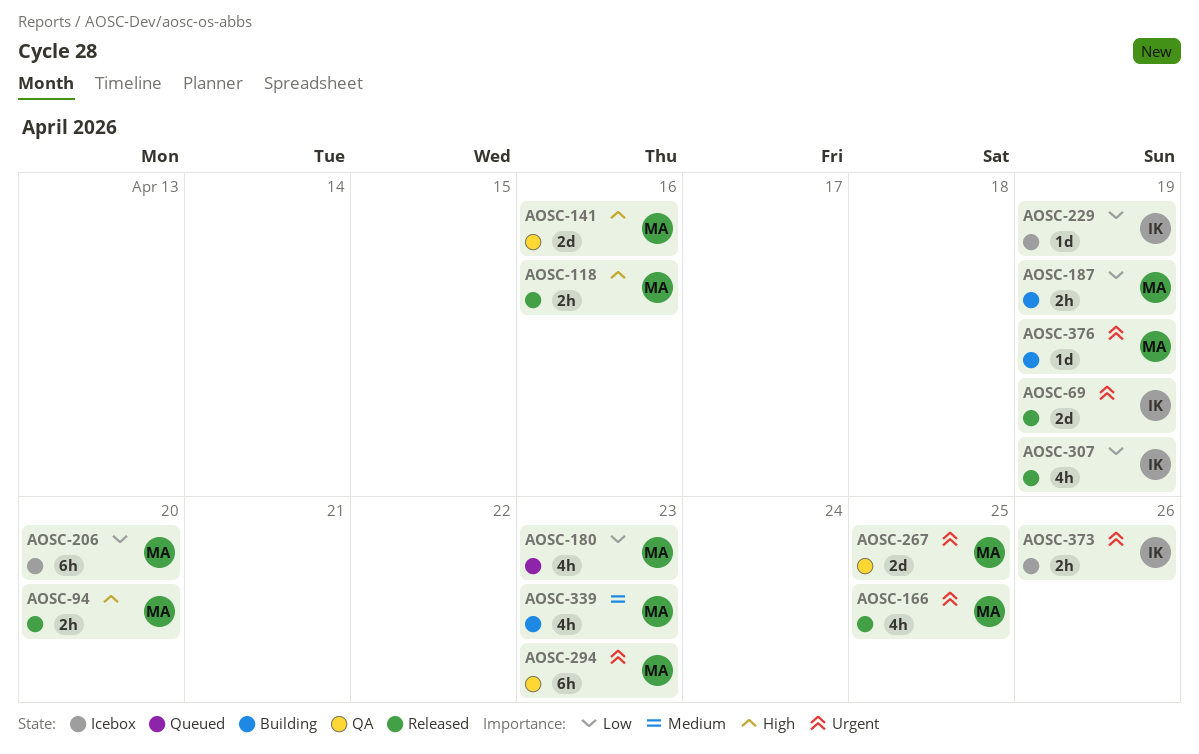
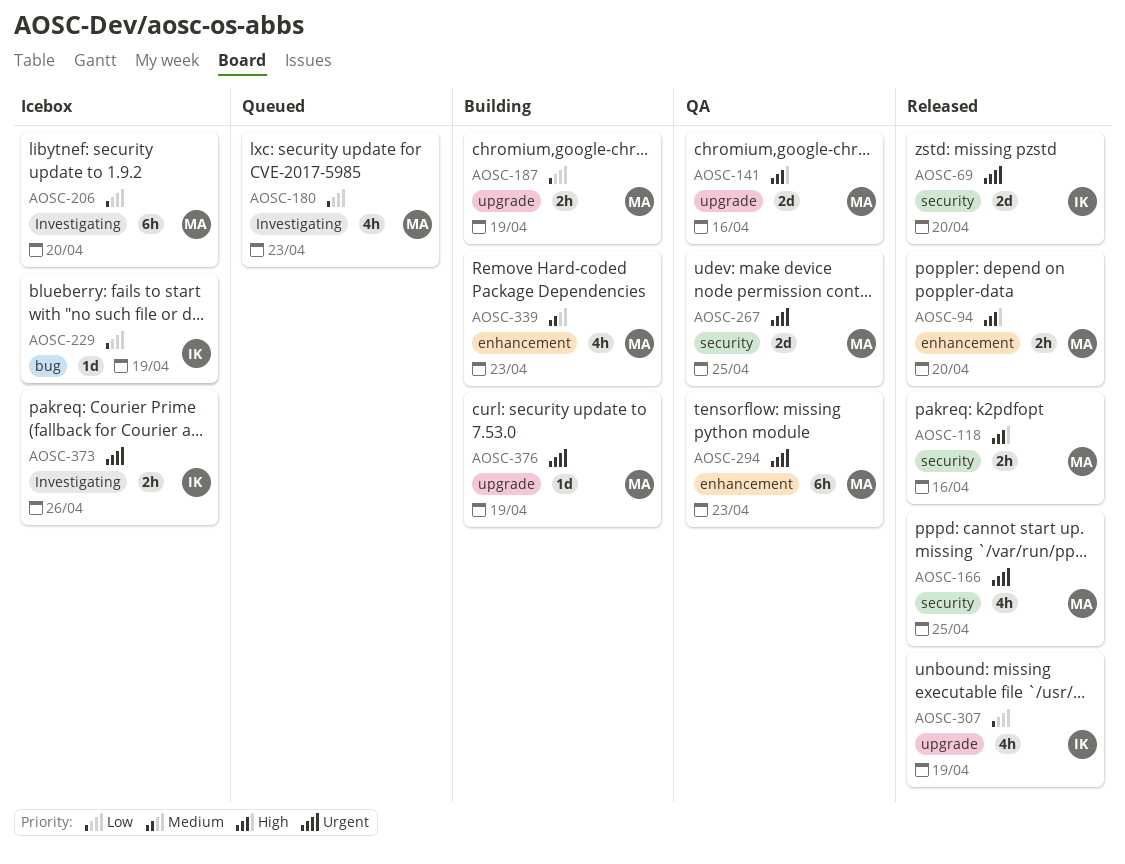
AOSC-69, due: Apr 19 -> Apr 20

